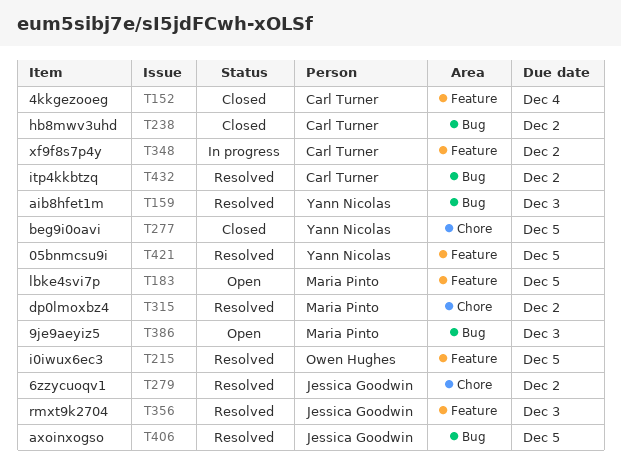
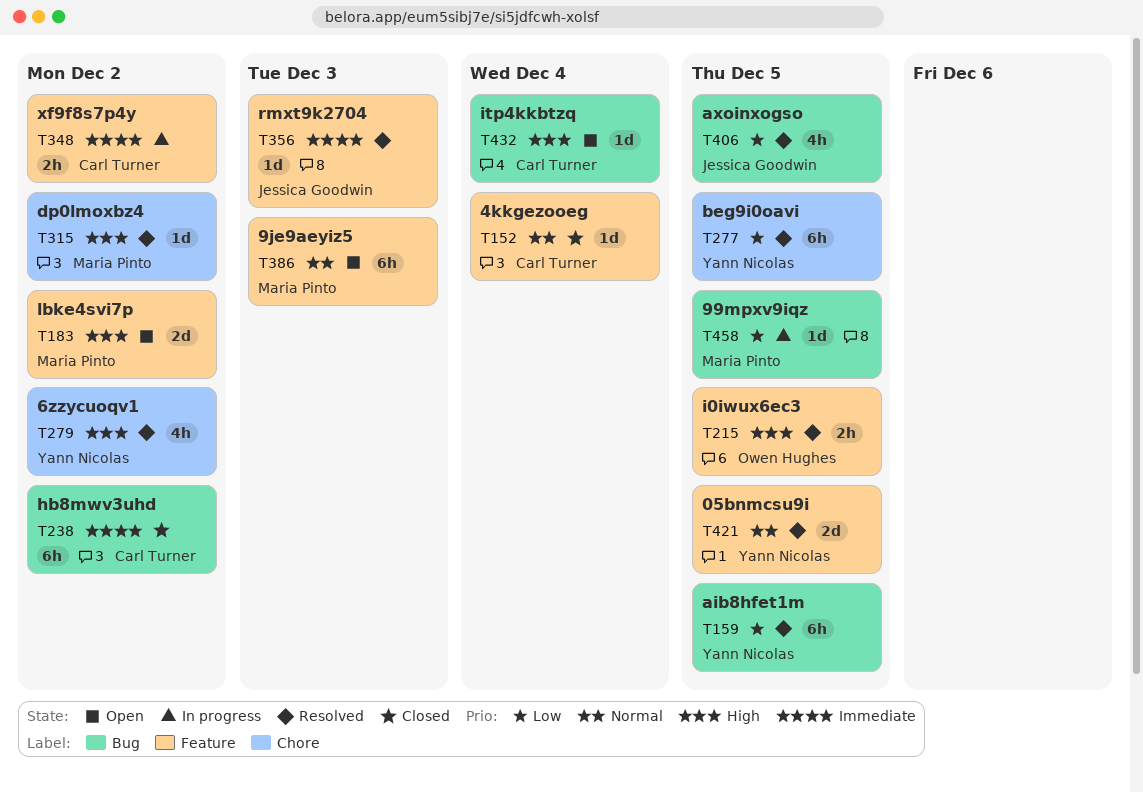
T159, due: Dec 3 -> Dec 5
T183, due: Dec 5 -> Dec 2
T277, status: Closed -> Resolved
T279, owner: Jessica Goodwin -> Yann Nicolas
T386, label: Bug -> Feature
T432, status: Resolved -> Open
T432, due: Dec 2 -> Dec 4
T458: none -> present

